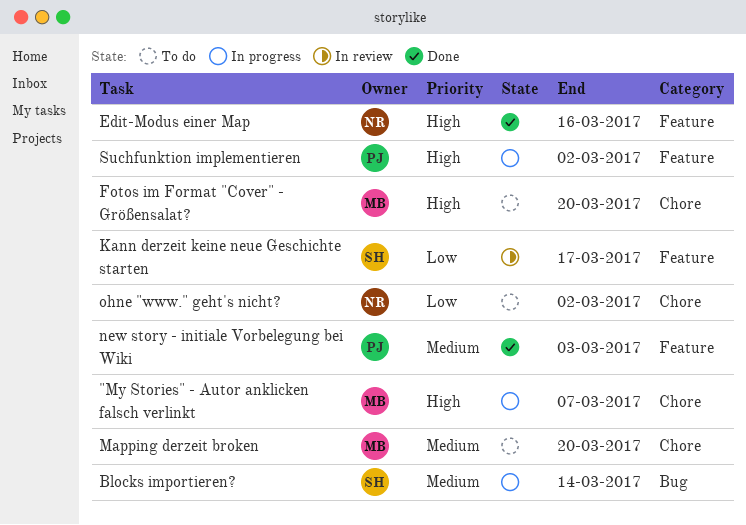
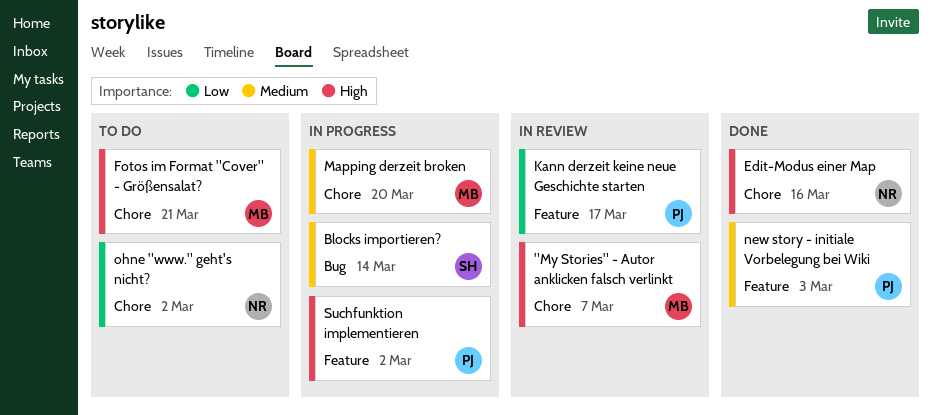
"My Stories" - Autor anklicken falsch verlinkt, status: In progress -> In review
Edit-Modus einer Map, label: Feature -> Chore
Fotos im Format "Cover" - Größensalat?, due: Mar 20 -> Mar 21
Kann derzeit keine neue Geschichte starten, owner: SH -> PJ
Mapping derzeit broken, status: To do -> In progress

